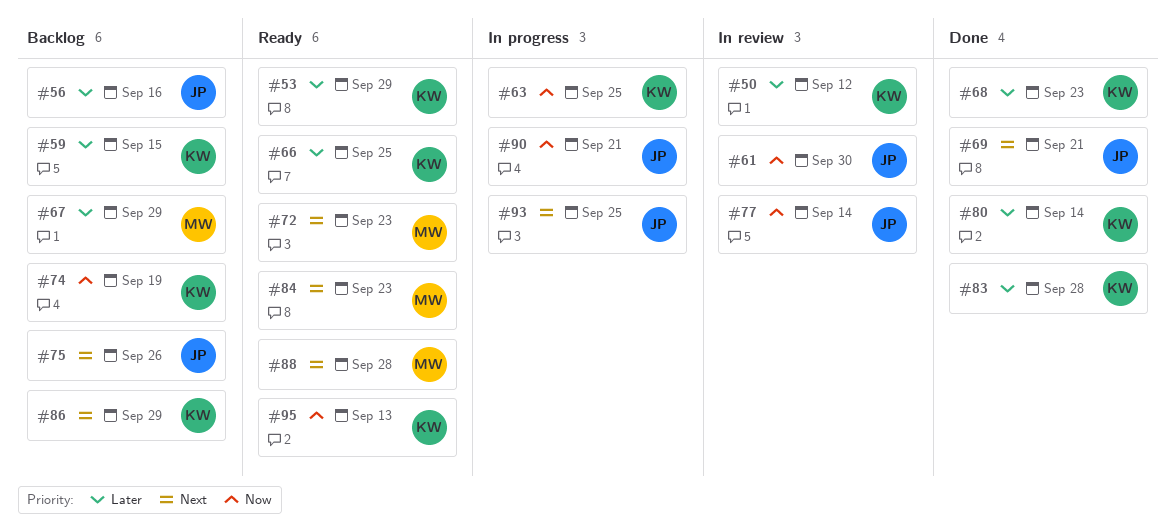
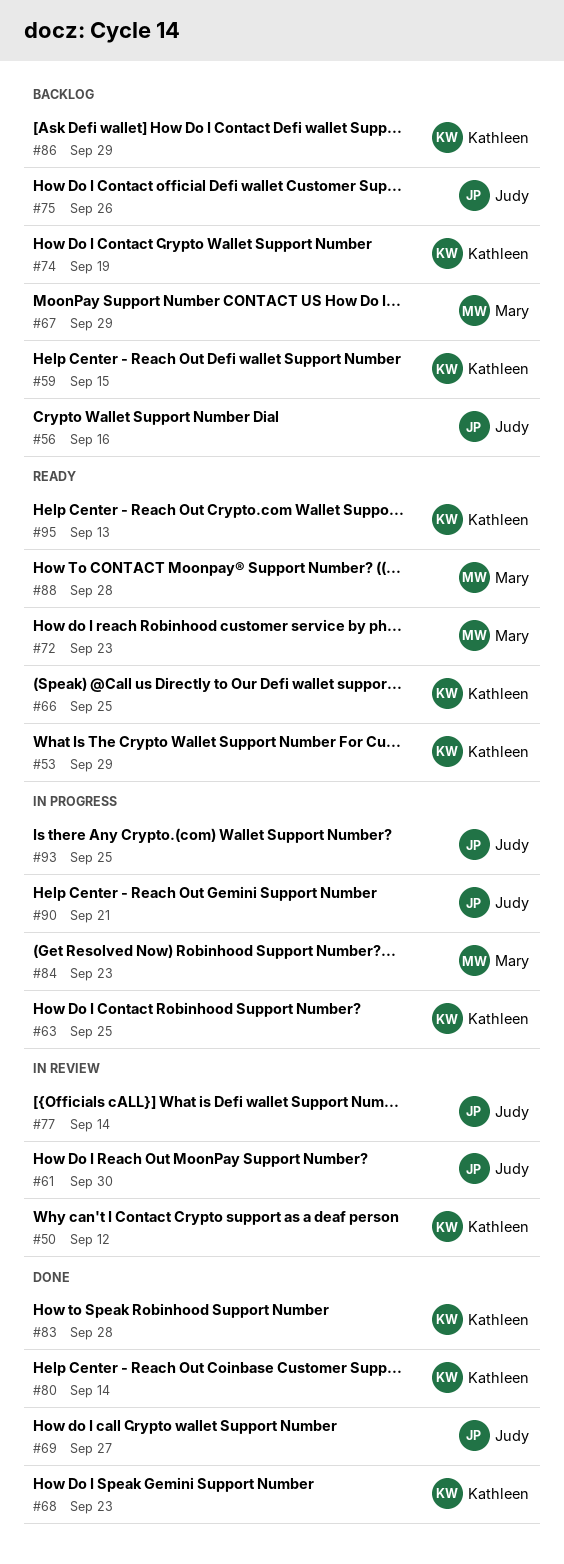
#69, due: Sep 21 -> Sep 27
#84, status: Ready -> In progress

